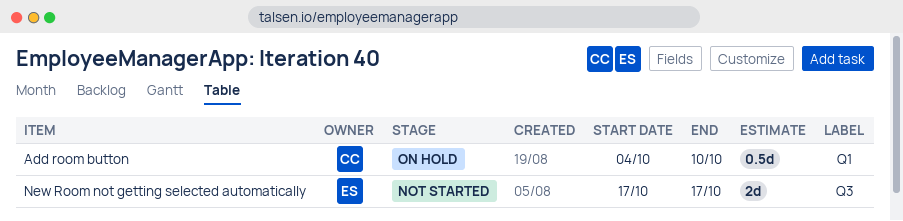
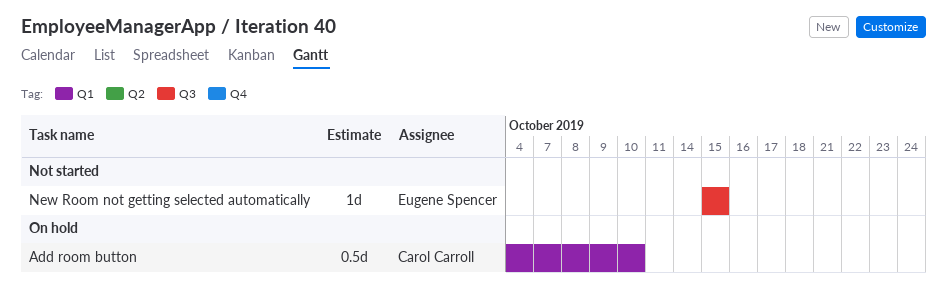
New Room not getting selected automatically, estimate: 2d -> 1d
New Room not getting selected automatically, start: Oct 17 -> Oct 15
New Room not getting selected automatically, due: Oct 17 -> Oct 15

